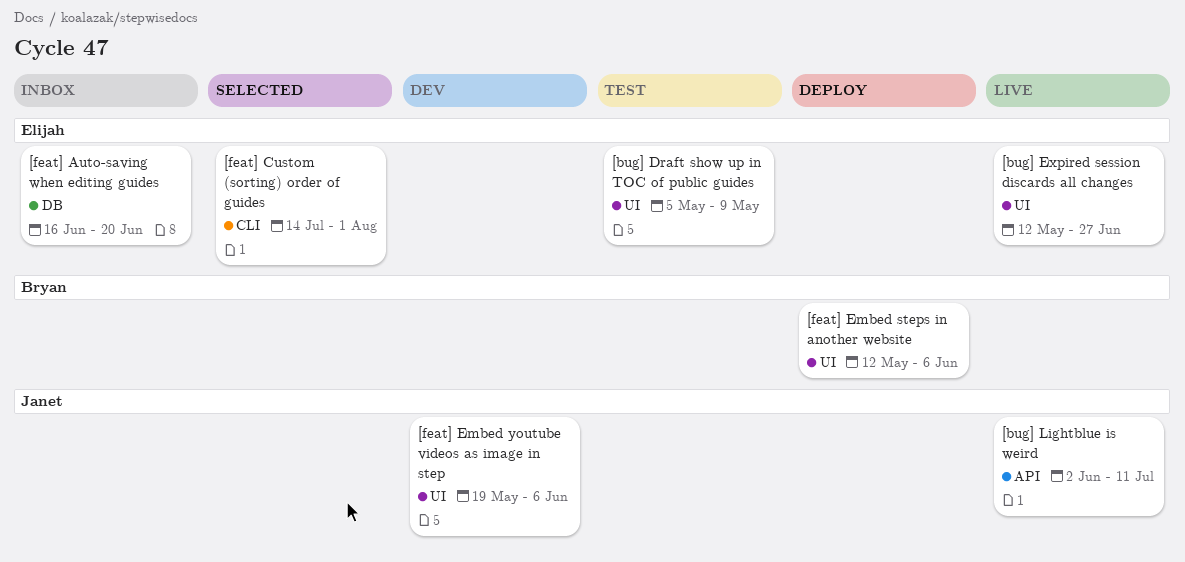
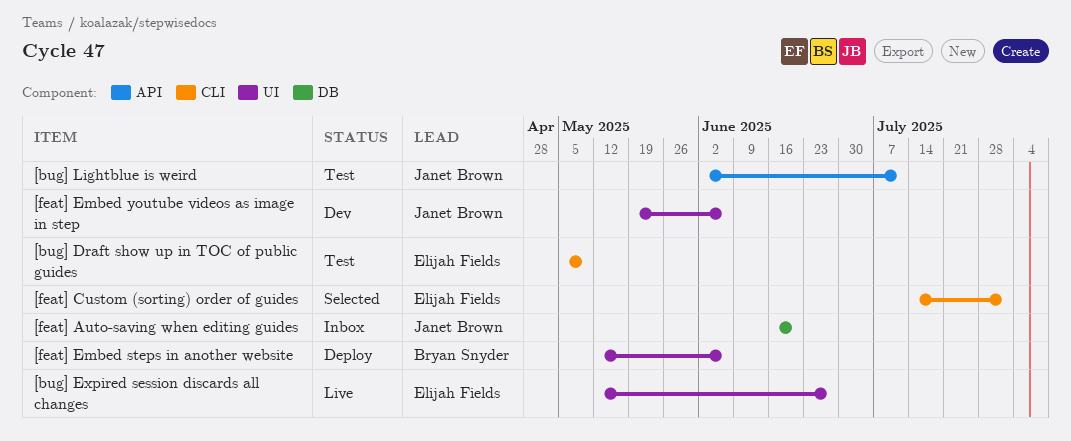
[bug] Draft show up in TOC of public guides, label: UI -> CLI
[bug] Lightblue is weird, status: Live -> Test
[feat] Auto-saving when editing guides, owner: Elijah Fields -> Janet Brown

